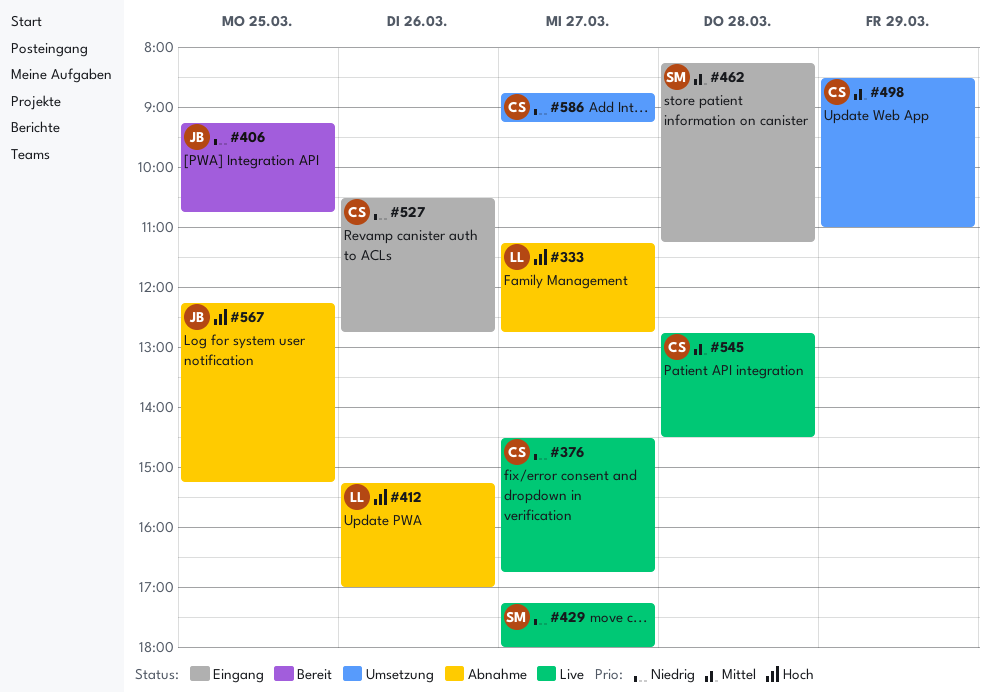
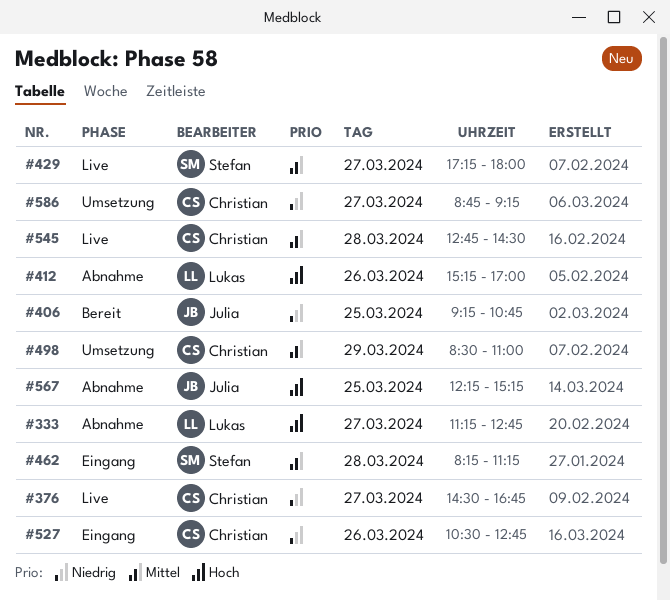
#429, priority: Niedrig -> Mittel

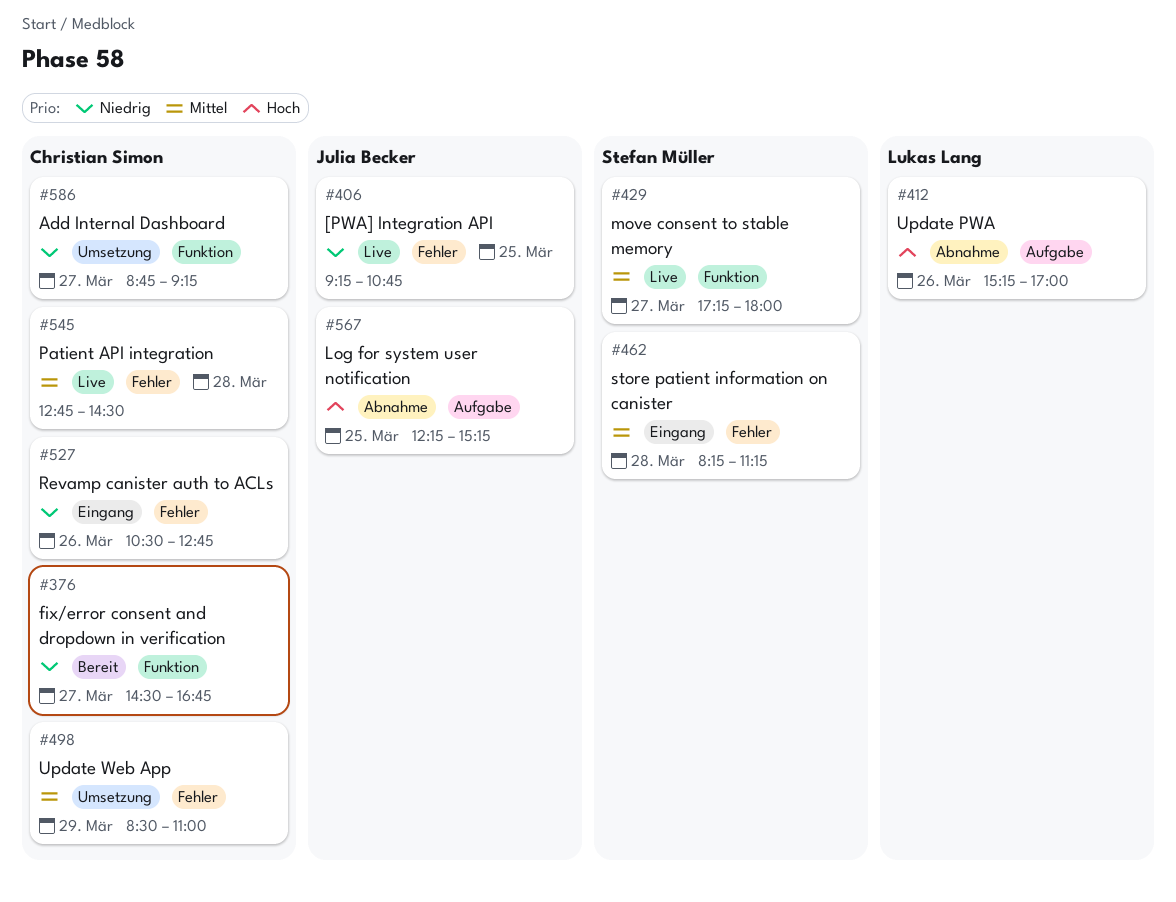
#333: present -> none
#376, status: Live -> Bereit
#406, status: Bereit -> Live

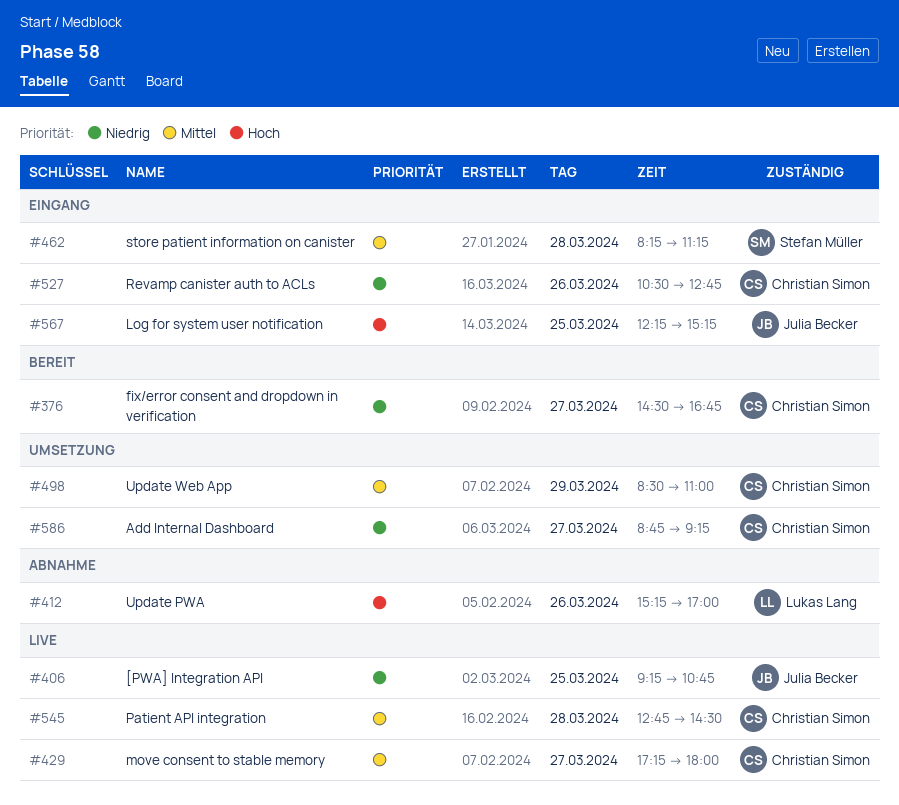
#429, owner: Stefan Müller -> Christian Simon
#567, status: Abnahme -> Eingang

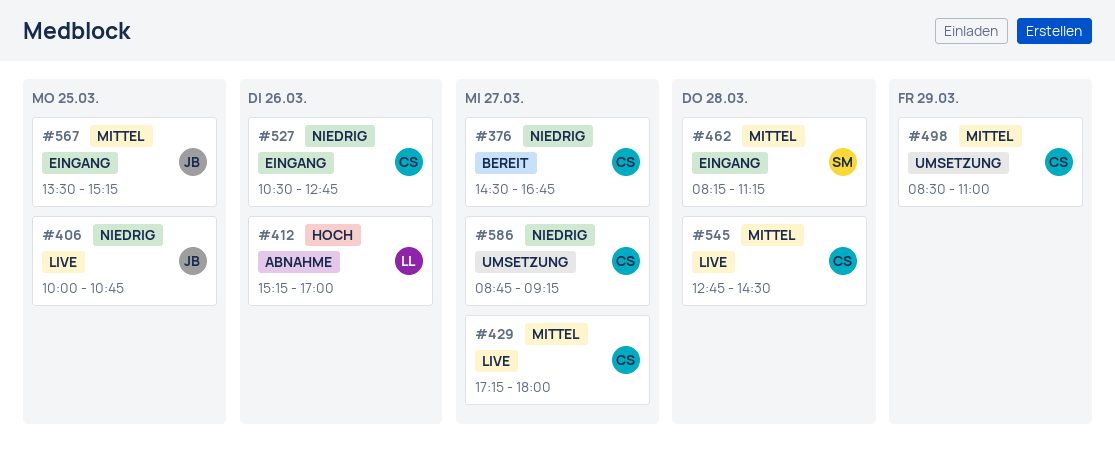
#406, begins: 09:15 -> 10:00
#567, priority: Hoch -> Mittel
#567, begins: 12:15 -> 13:30

